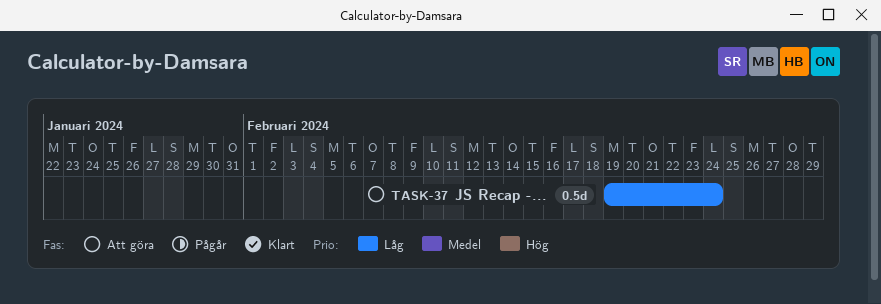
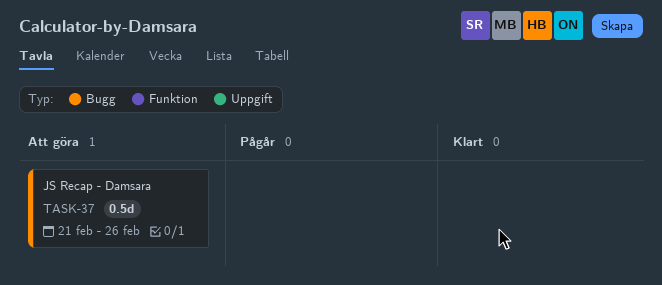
TASK-37, start: Feb 19 -> Feb 21
TASK-37, due: Feb 24 -> Feb 26

